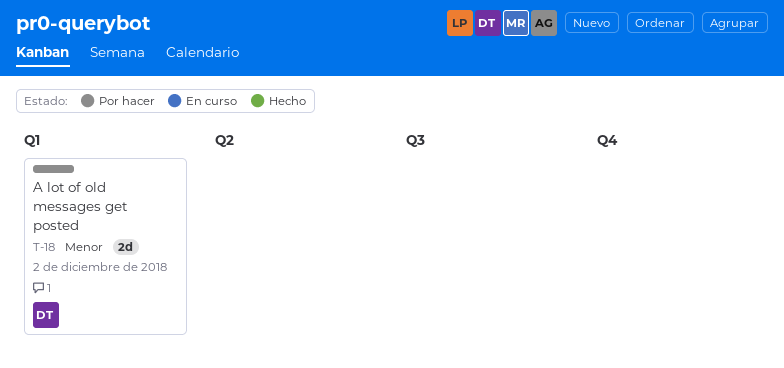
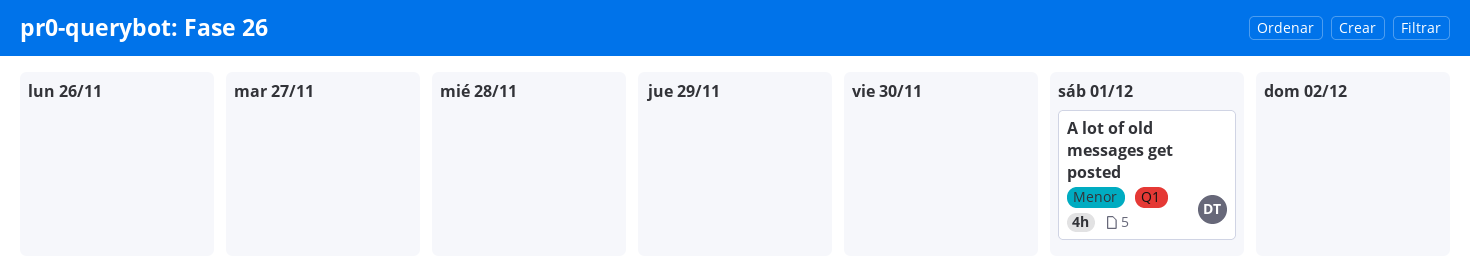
A lot of old messages get posted, estimate: 2d -> 4h
A lot of old messages get posted, due: Dec 2 -> Dec 1

